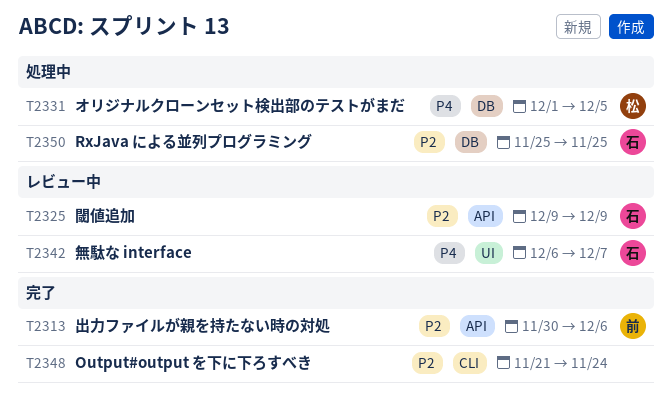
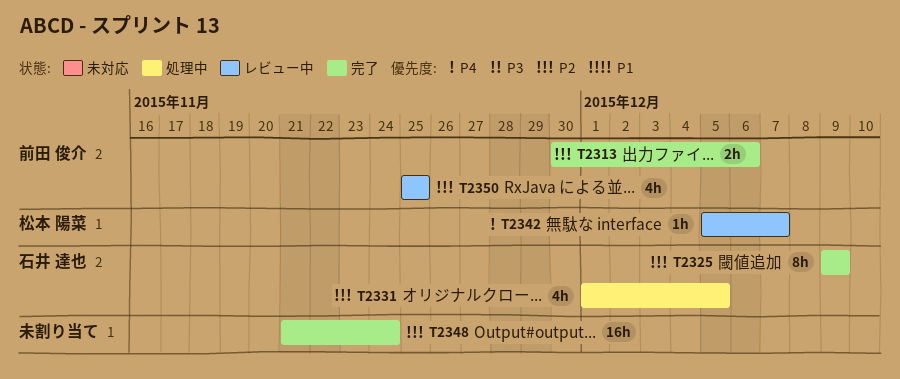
T2325, status: レビュー中 -> 完了
T2331, owner: 松本 陽菜 -> 石井 達也
T2331, priority: P4 -> P2
T2342, owner: 石井 達也 -> 松本 陽菜
T2342, start: Dec 6 -> Dec 5
T2350, status: 処理中 -> レビュー中
T2350, owner: 石井 達也 -> 前田 俊介

